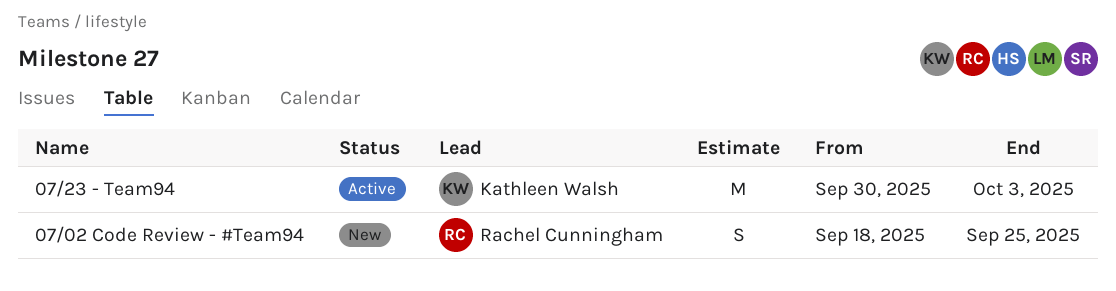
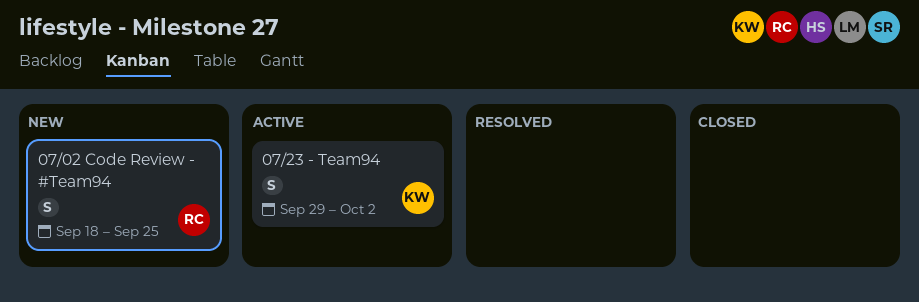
07/23 - Team94, estimate: M -> S
07/23 - Team94, start: Sep 30 -> Sep 29
07/23 - Team94, due: Oct 3 -> Oct 2

